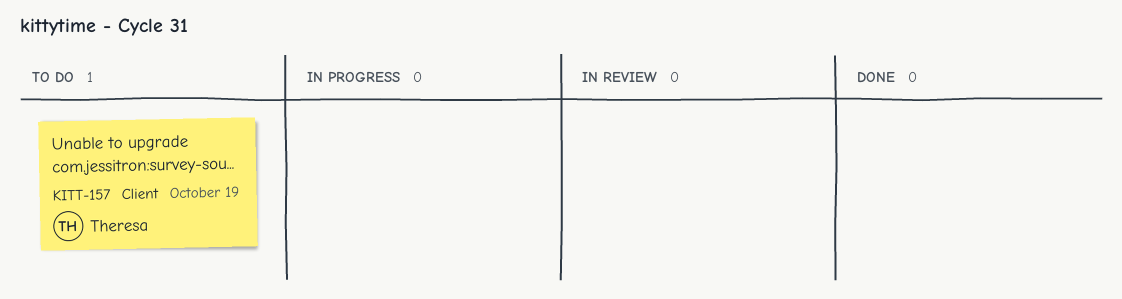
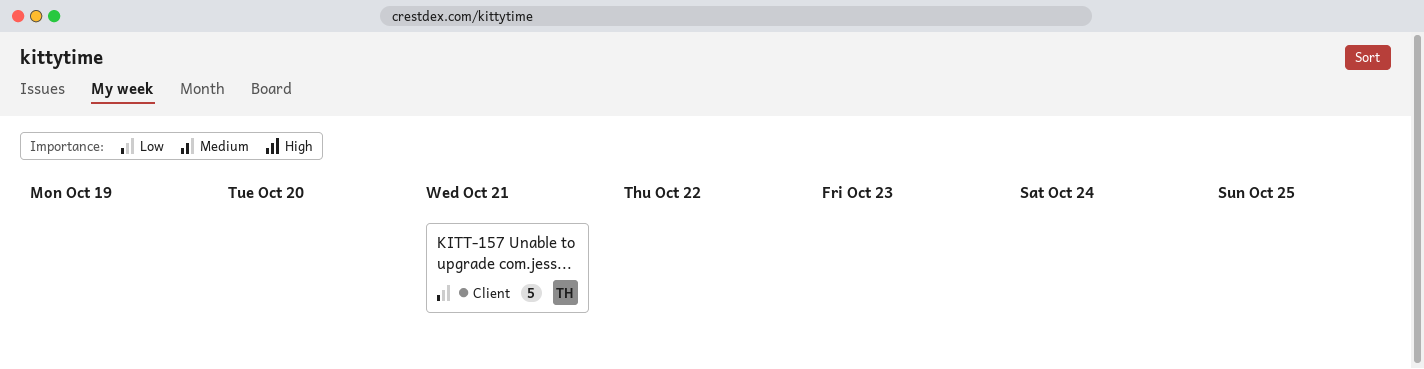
KITT-157, due: Oct 19 -> Oct 21

